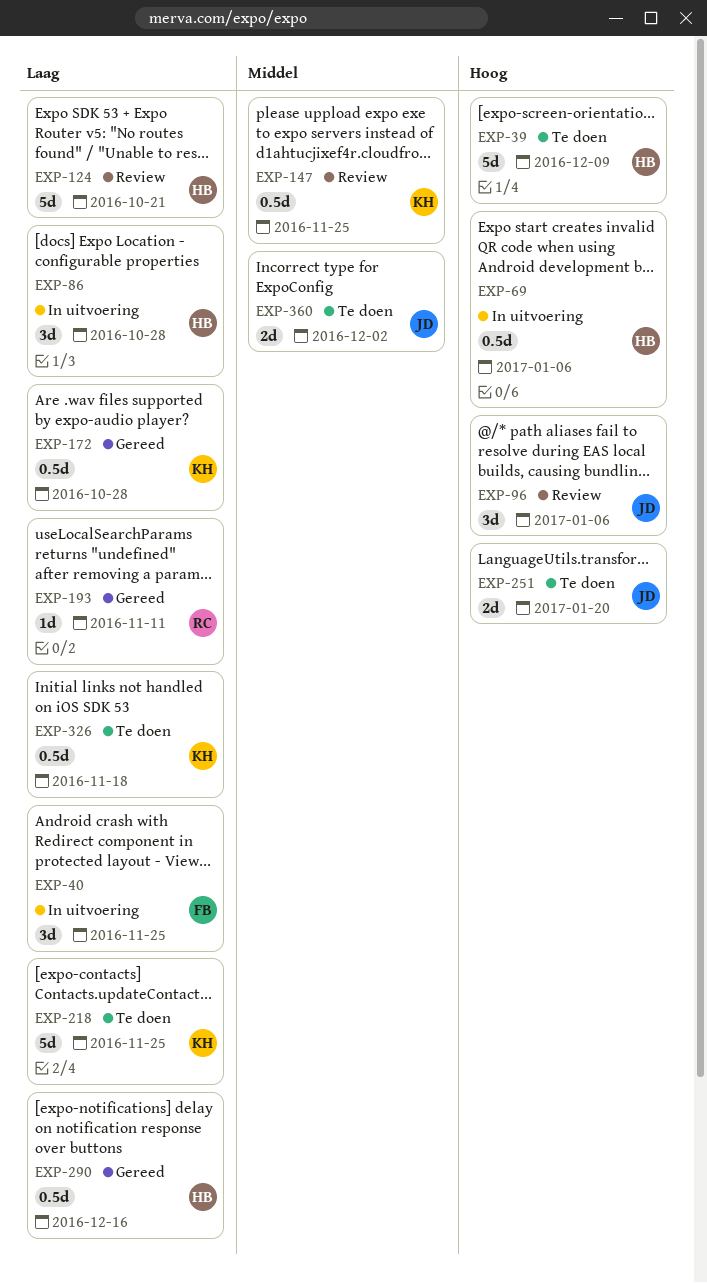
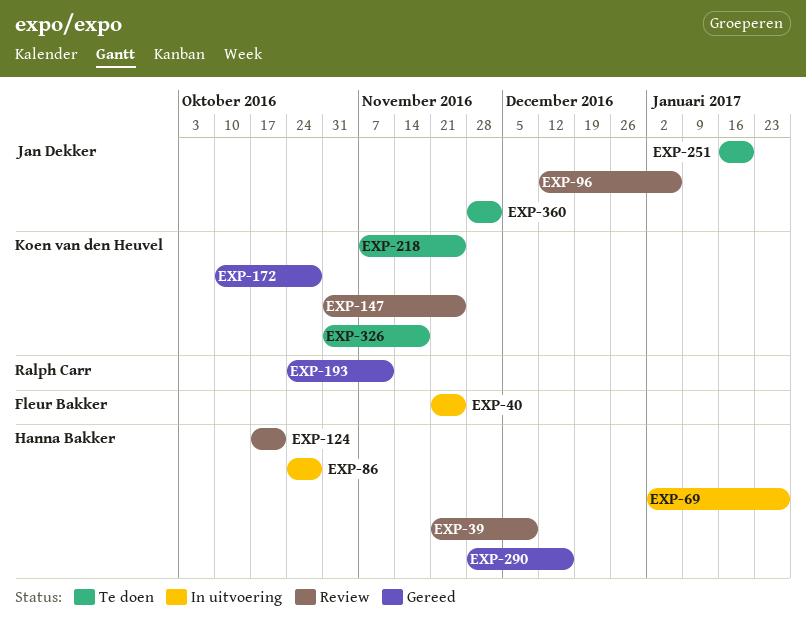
EXP-39, status: Te doen -> Review
EXP-69, due: Jan 6 -> Jan 27

